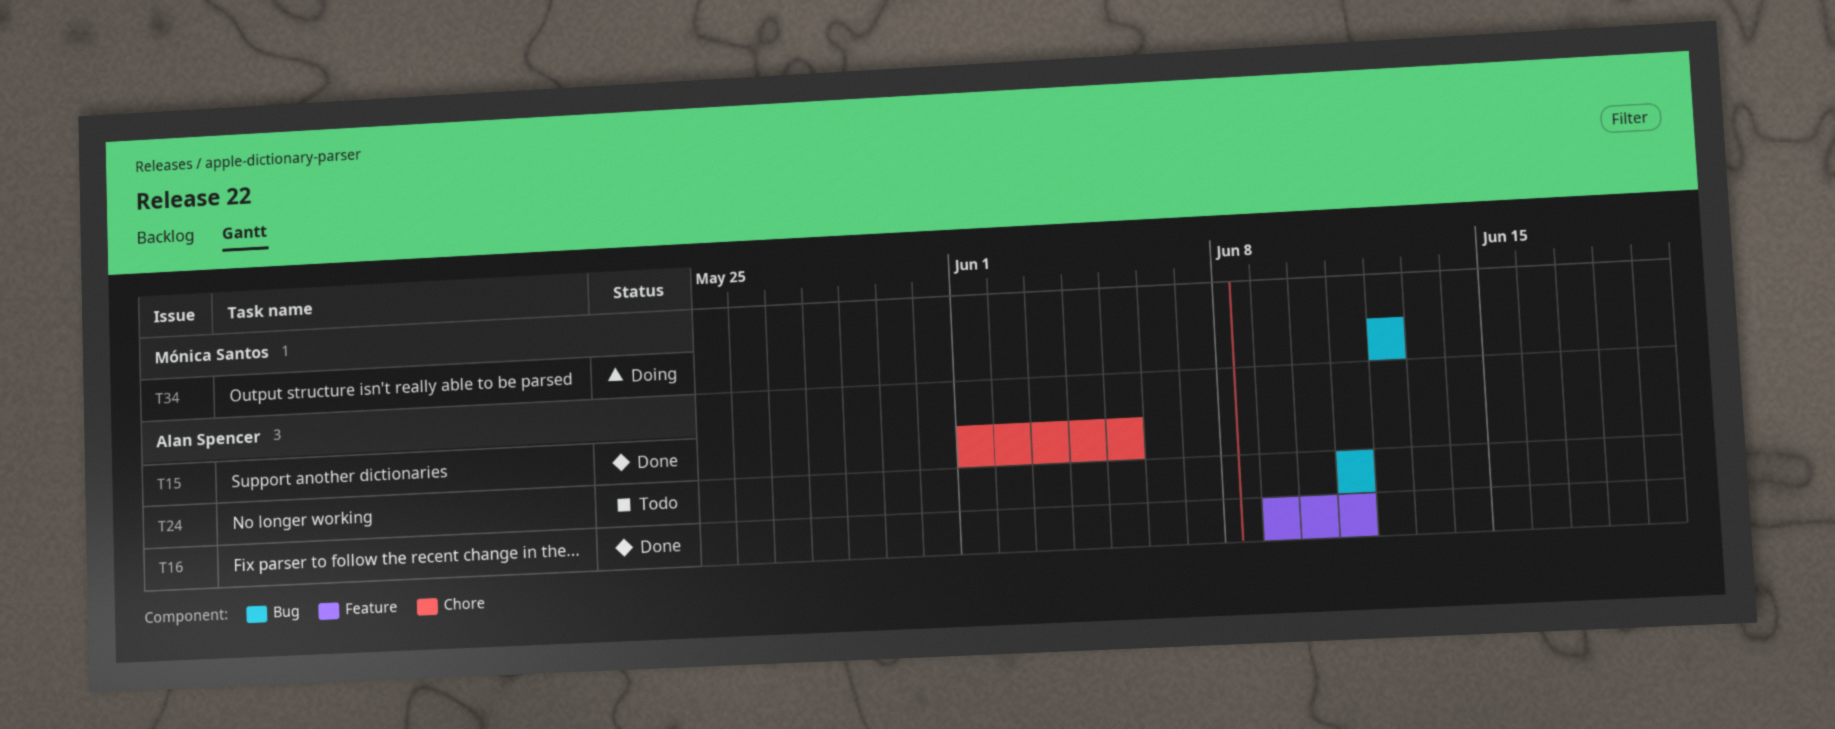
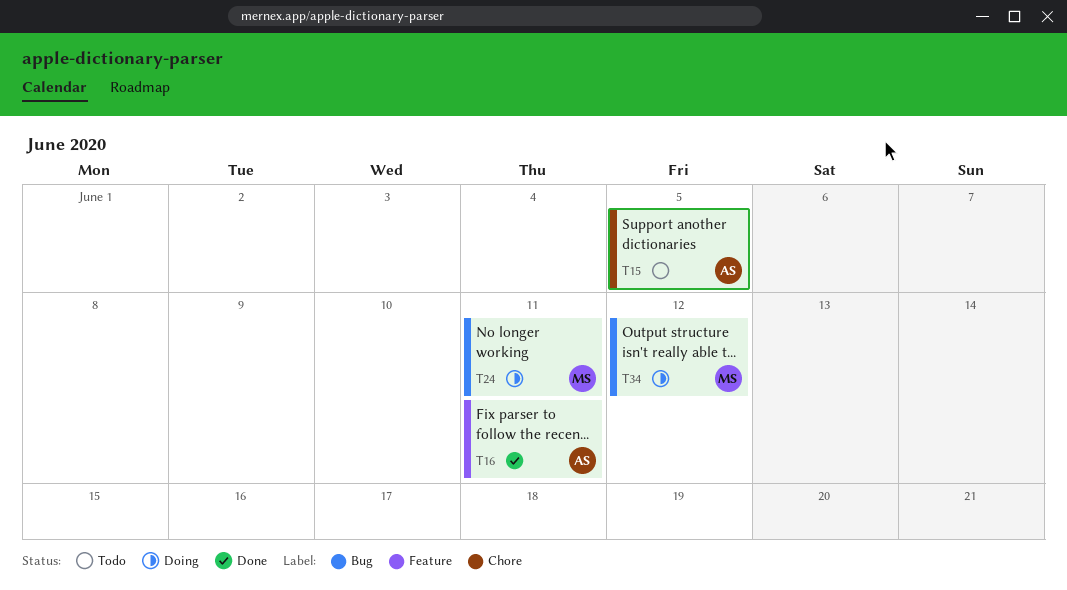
T15, status: Done -> Todo
T24, status: Todo -> Doing
T24, owner: Alan Spencer -> Mónica Santos

